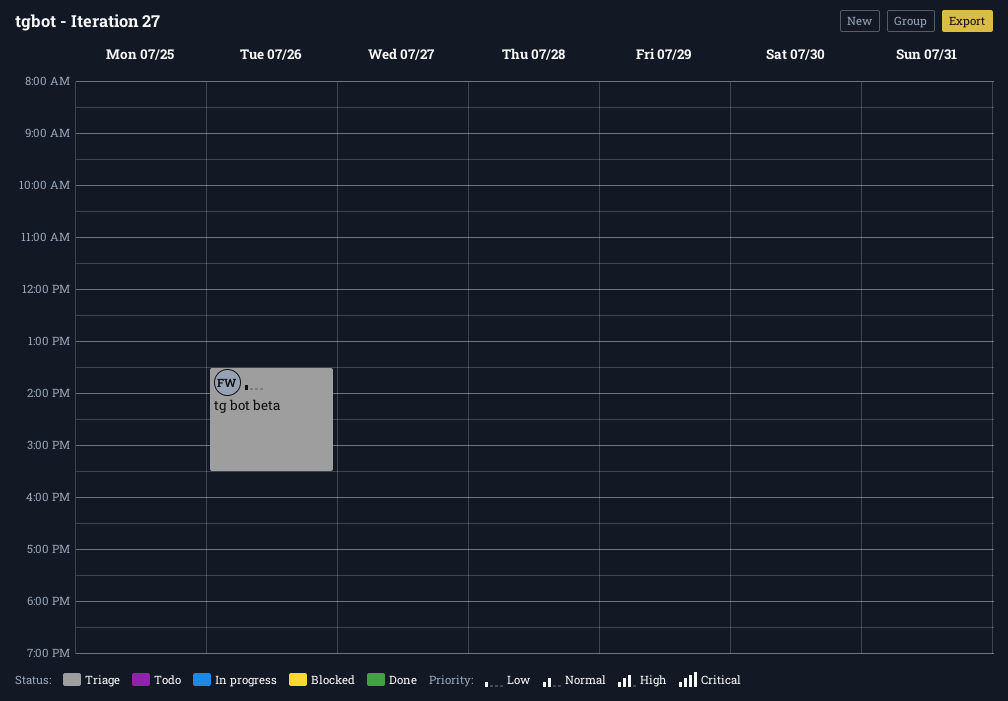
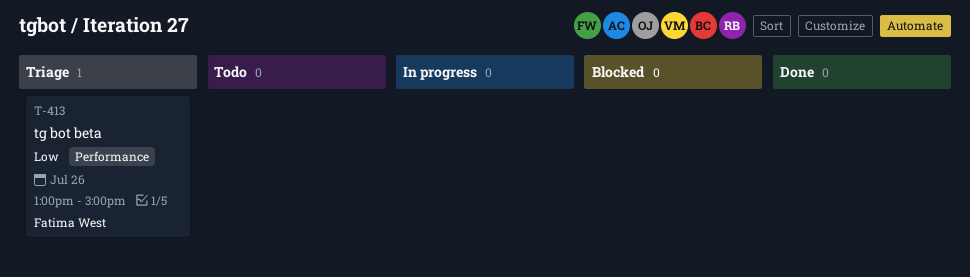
tg bot beta, begins: 13:30 -> 13:00
tg bot beta, ends: 15:30 -> 15:00

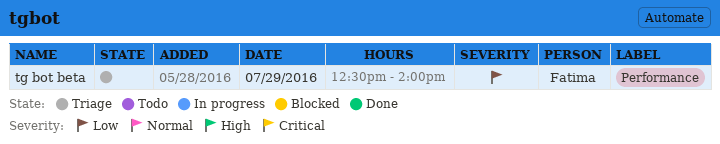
tg bot beta, day: Jul 26 -> Jul 29
tg bot beta, begins: 13:00 -> 12:30
tg bot beta, ends: 15:00 -> 14:00

